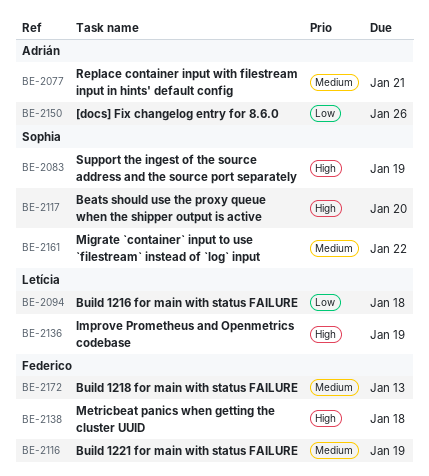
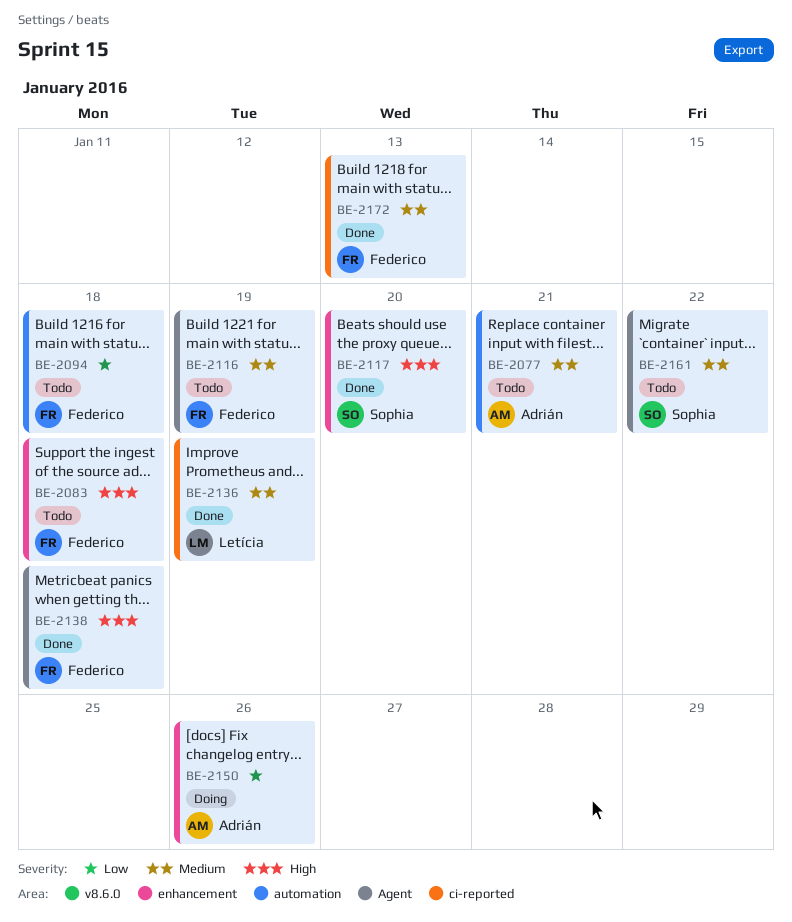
BE-2083, owner: Sophia -> Federico
BE-2083, due: Jan 19 -> Jan 18
BE-2094, owner: Letícia -> Federico
BE-2136, priority: High -> Medium

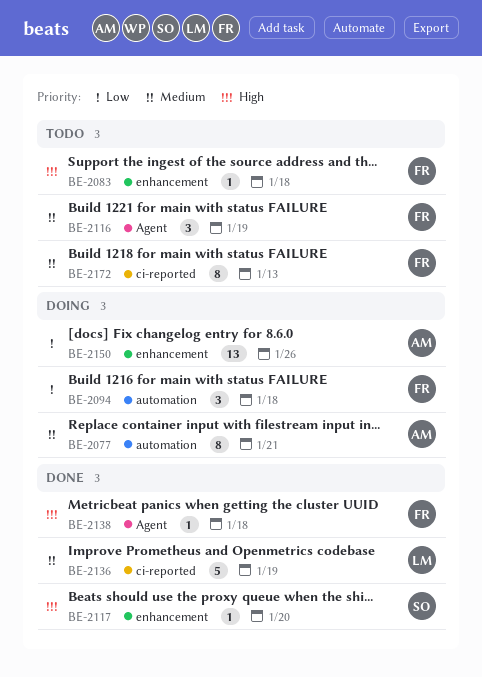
BE-2077, status: Todo -> Doing
BE-2094, status: Todo -> Doing
BE-2161: present -> none
BE-2172, status: Done -> Todo

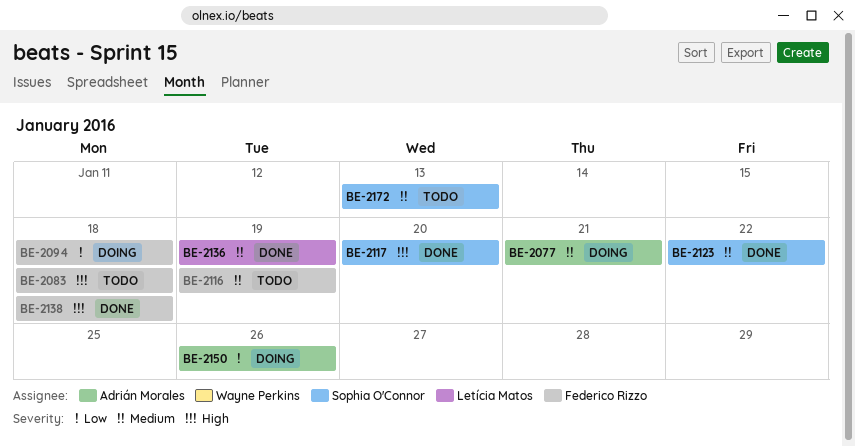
BE-2123: none -> present
BE-2172, owner: Federico Rizzo -> Sophia O'Connor

